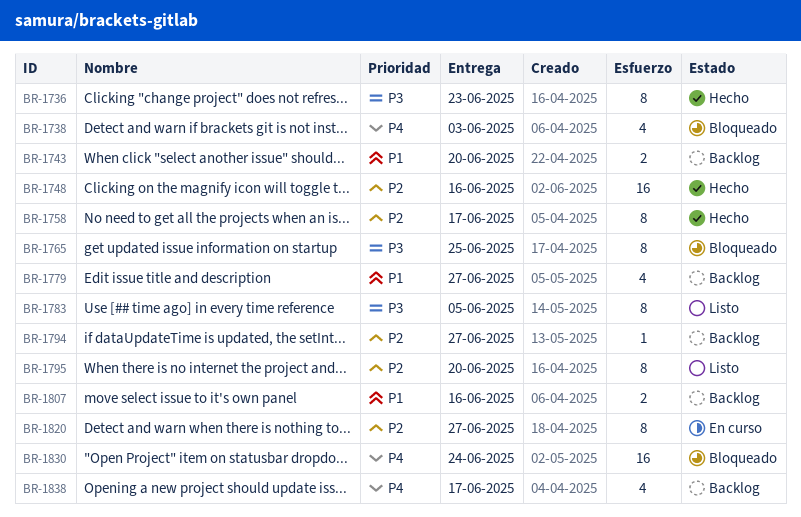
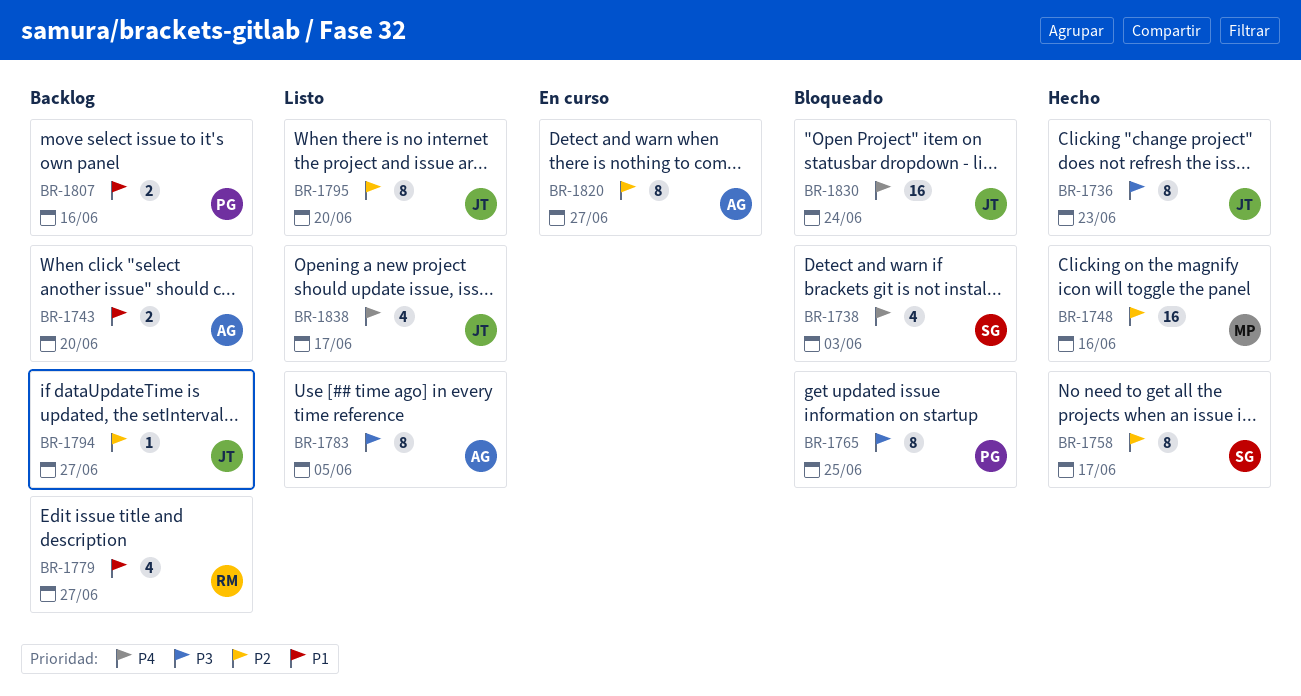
BR-1838, status: Backlog -> Listo

